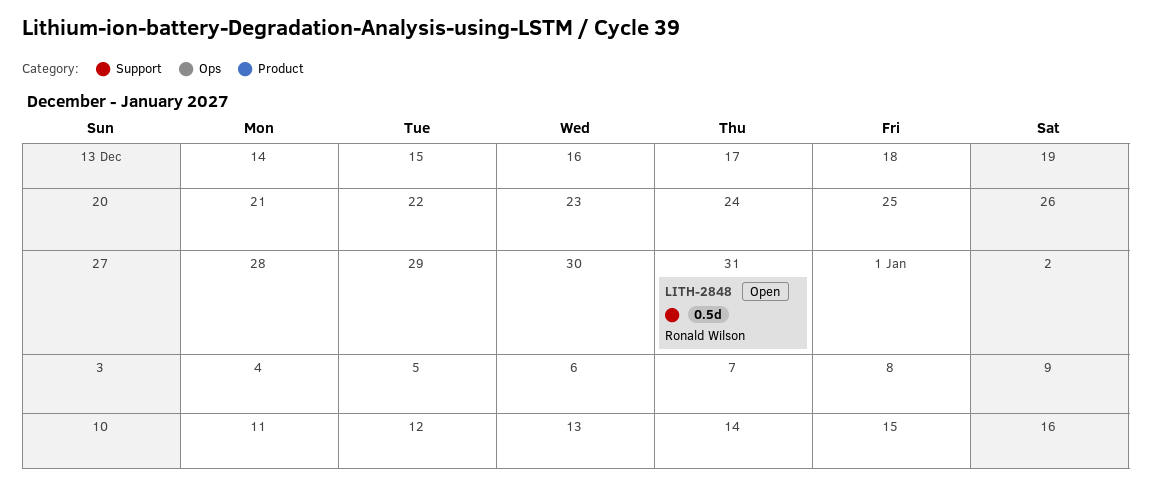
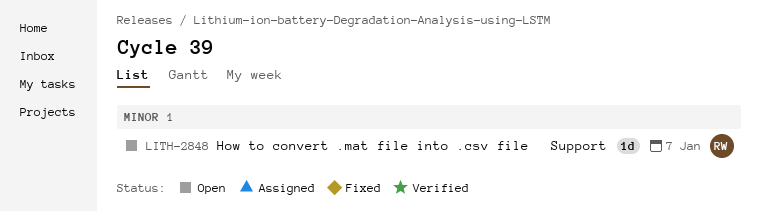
LITH-2848, estimate: 0.5d -> 1d
LITH-2848, due: Dec 31 -> Jan 7

